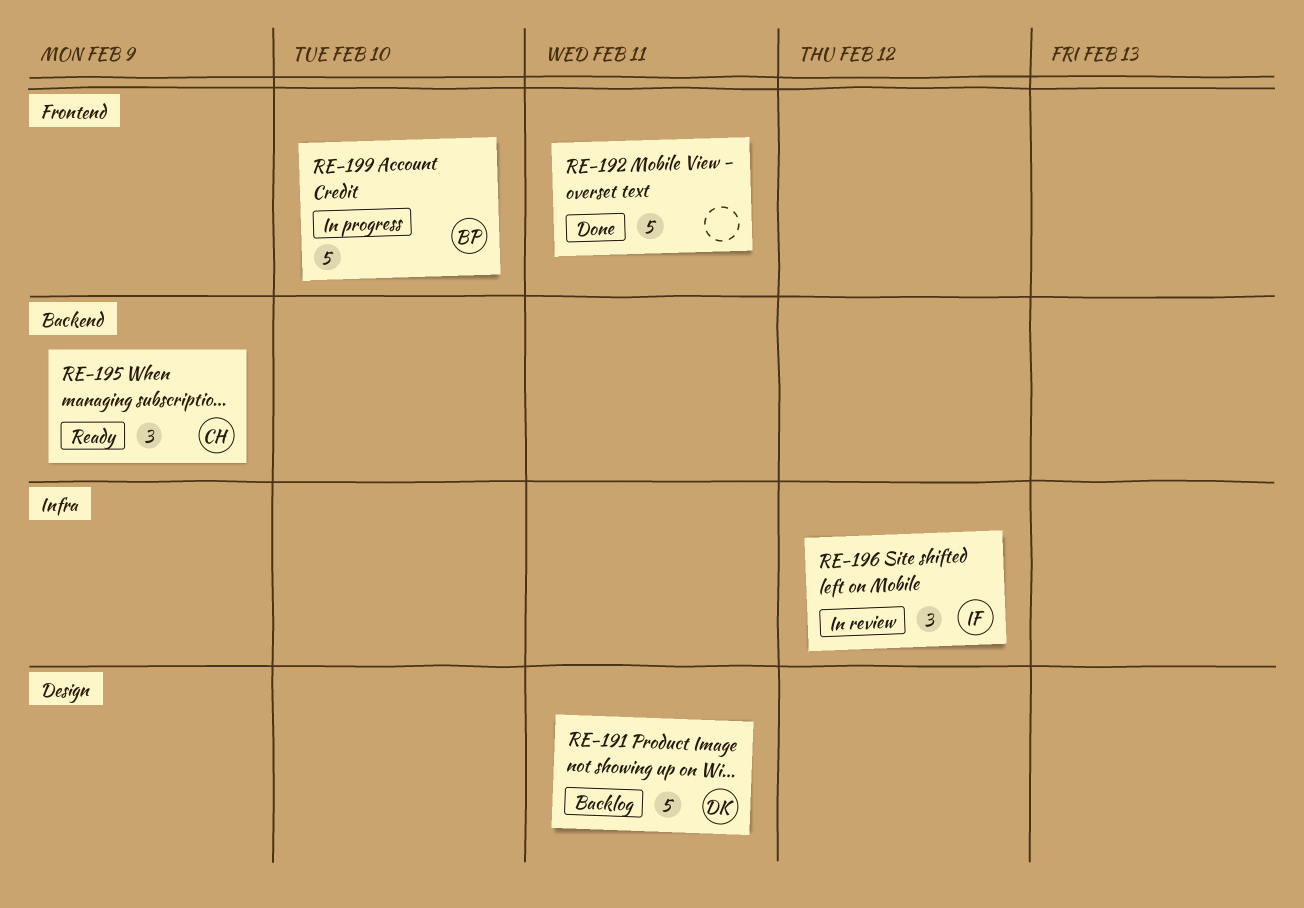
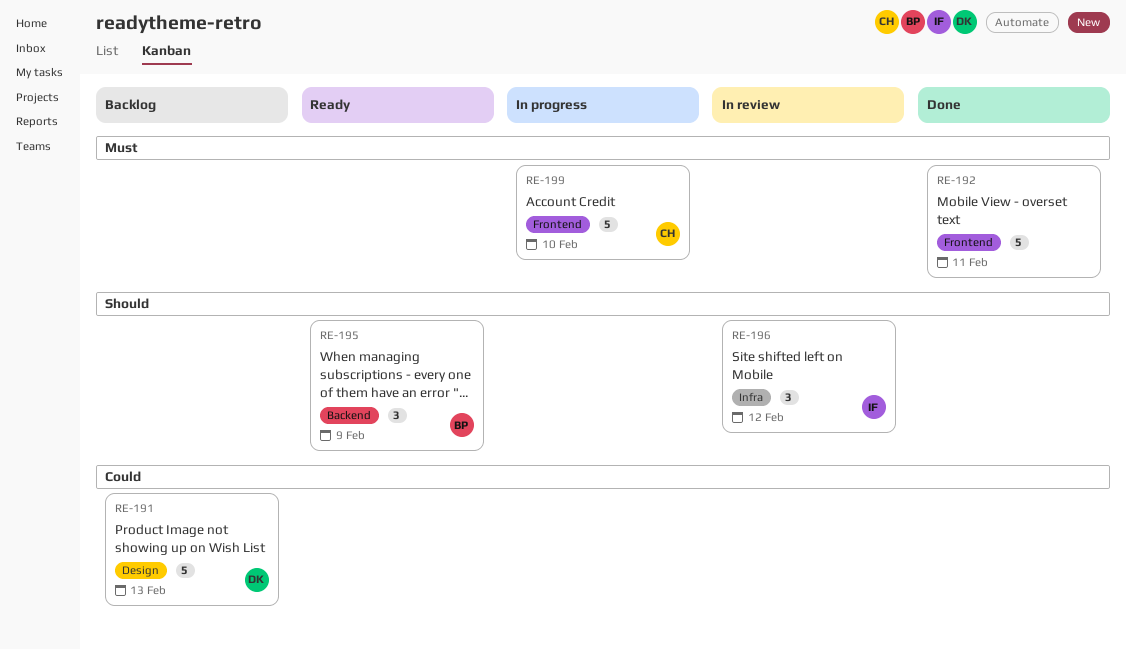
RE-191, due: Feb 11 -> Feb 13
RE-195, owner: CH -> BP
RE-199, owner: BP -> CH

